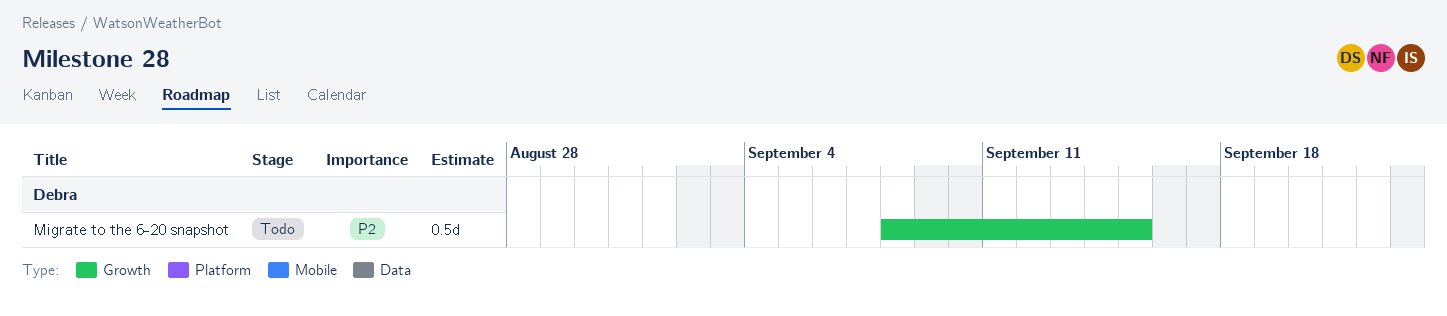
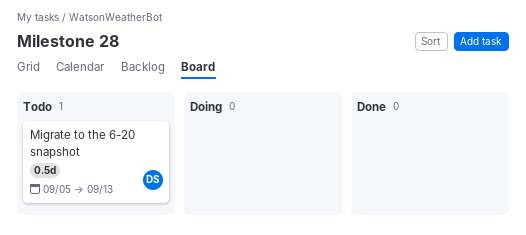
Migrate to the 6-20 snapshot, start: Sep 8 -> Sep 5
Migrate to the 6-20 snapshot, due: Sep 15 -> Sep 13

